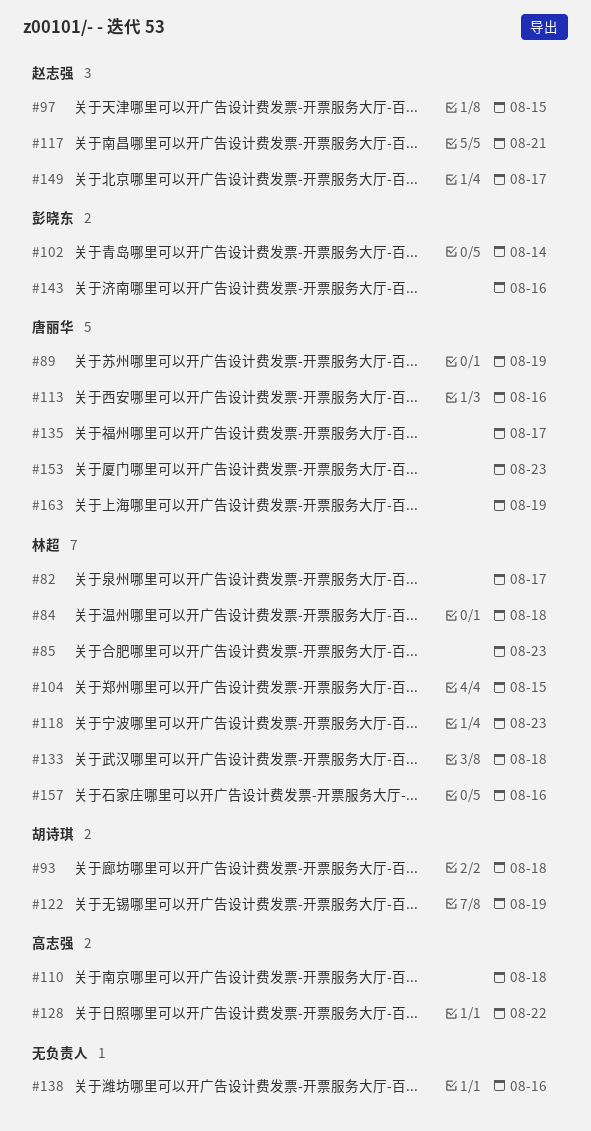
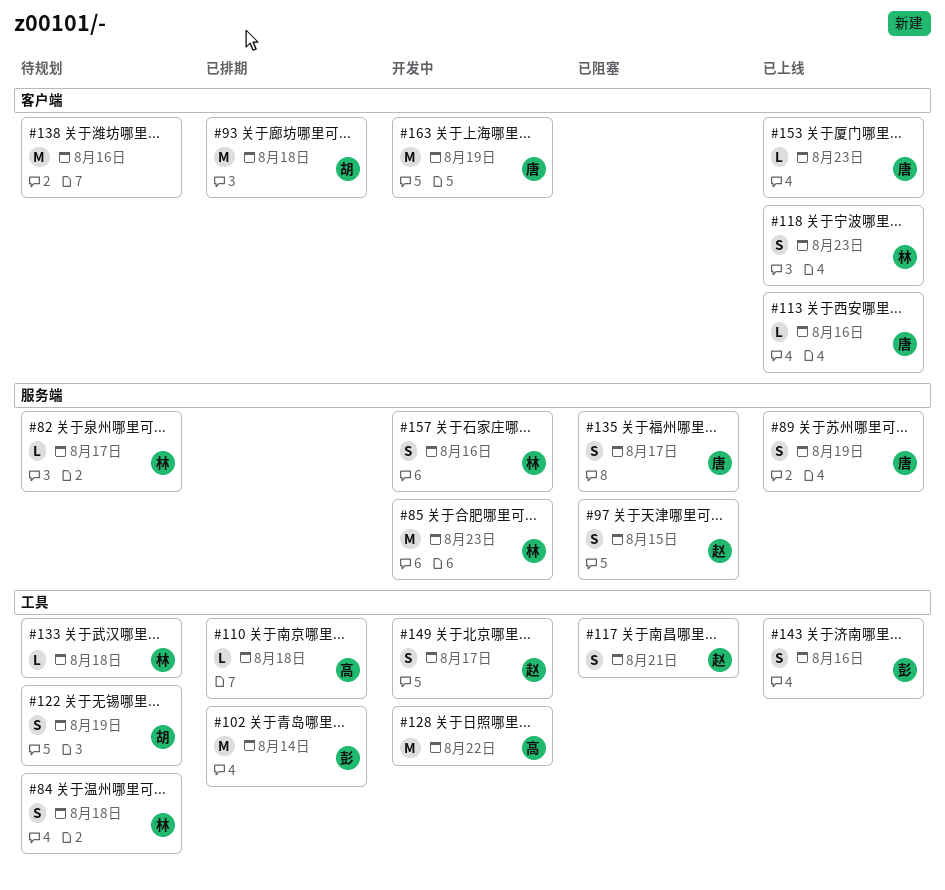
#104: present -> none

